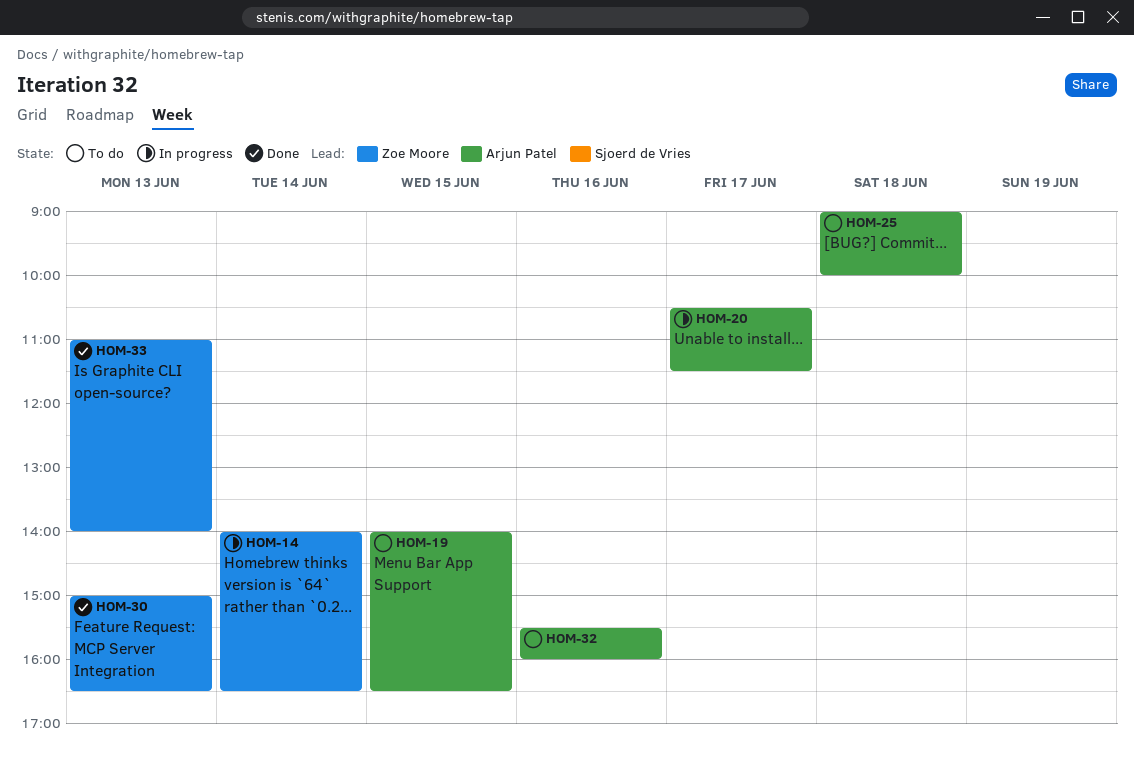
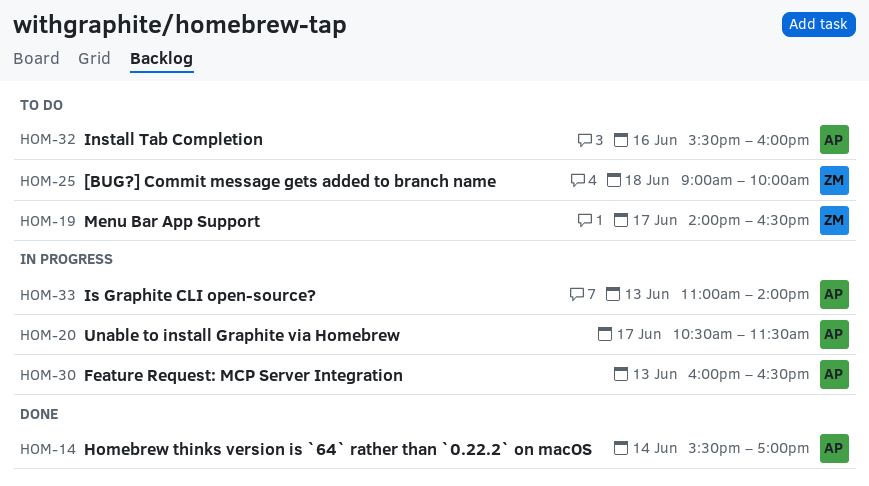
HOM-14, status: In progress -> Done
HOM-14, owner: Zoe Moore -> Arjun Patel
HOM-14, begins: 14:00 -> 15:30
HOM-14, ends: 16:30 -> 17:00
HOM-19, owner: Arjun Patel -> Zoe Moore
HOM-19, day: Jun 15 -> Jun 17
HOM-25, owner: Arjun Patel -> Zoe Moore
HOM-30, status: Done -> In progress
HOM-30, owner: Zoe Moore -> Arjun Patel
HOM-30, begins: 15:00 -> 16:00
HOM-33, status: Done -> In progress
HOM-33, owner: Zoe Moore -> Arjun Patel

